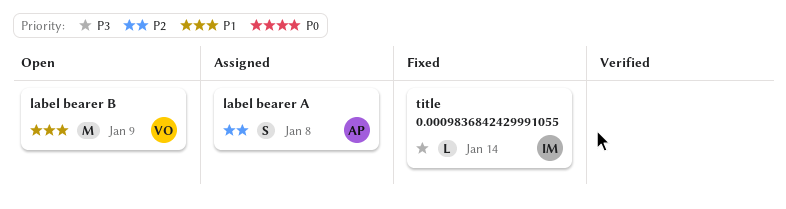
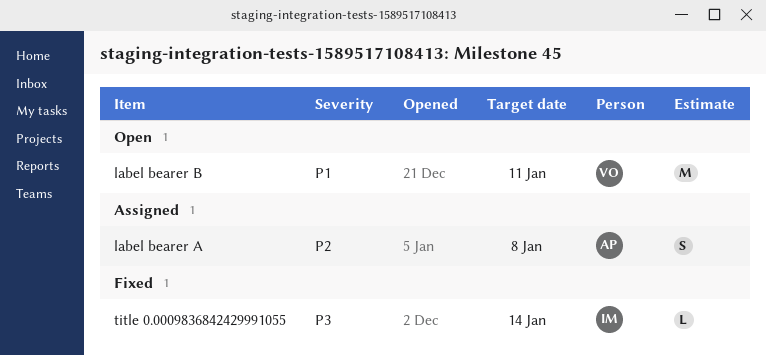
label bearer B, due: Jan 9 -> Jan 11

